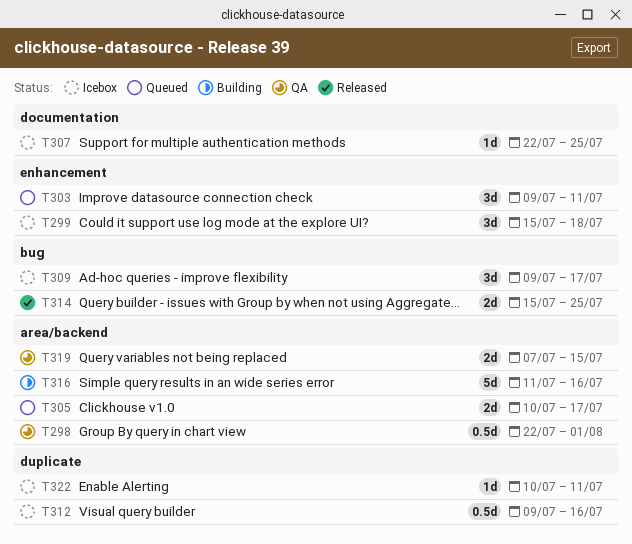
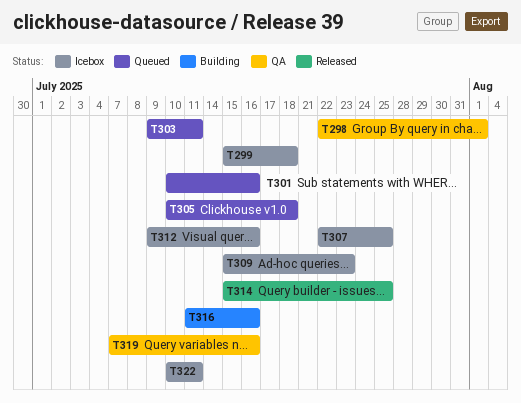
T301: none -> present
T305, due: Jul 17 -> Jul 18
T309, start: Jul 9 -> Jul 15
T309, due: Jul 17 -> Jul 23
T319, due: Jul 15 -> Jul 16

